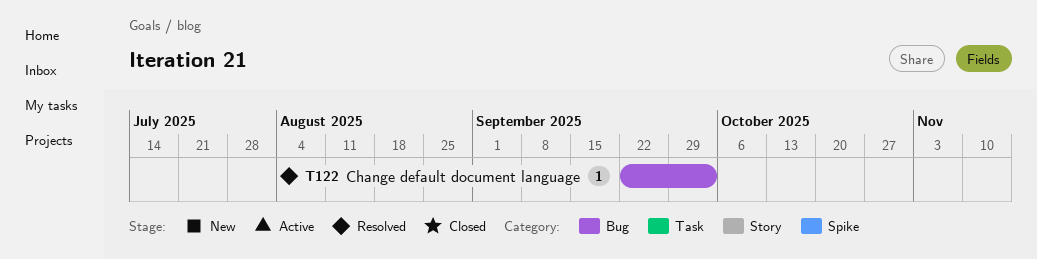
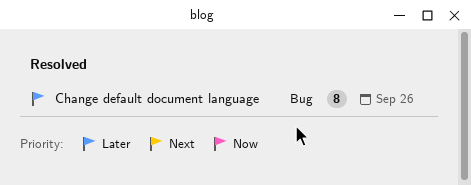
Change default document language, estimate: 1 -> 8
Change default document language, due: Oct 3 -> Sep 26

